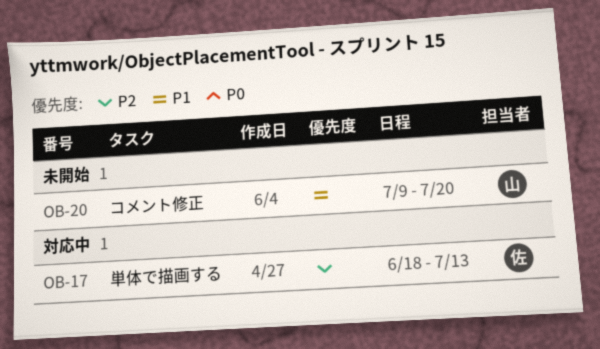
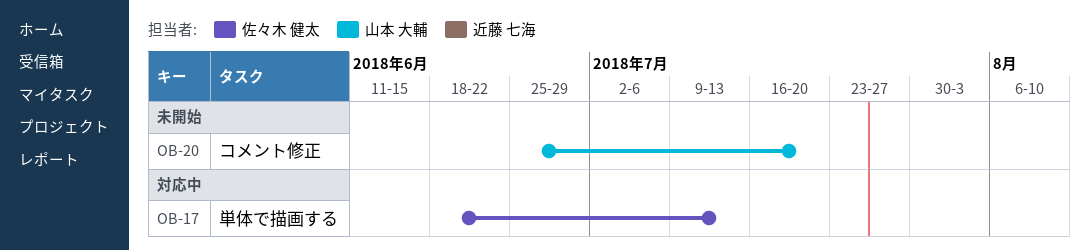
OB-20, start: Jul 9 -> Jun 25

